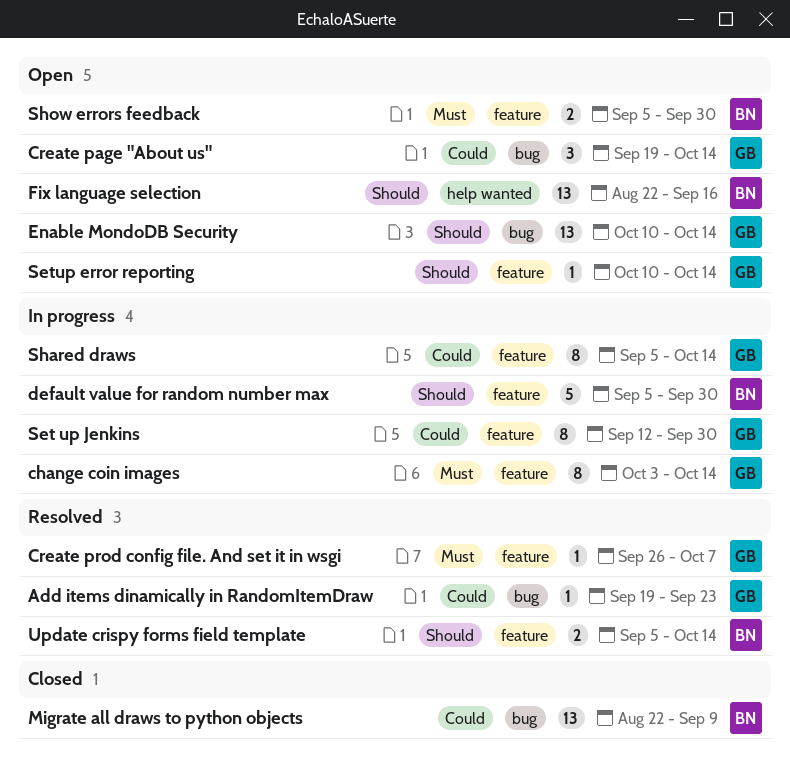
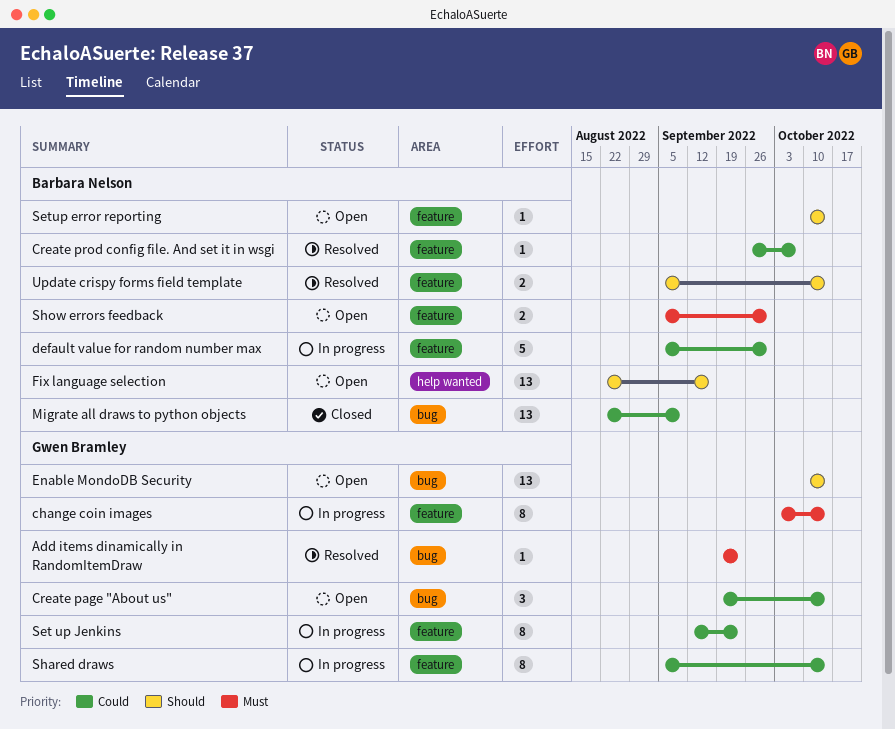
Add items dinamically in RandomItemDraw, priority: Could -> Must
Create prod config file. And set it in wsgi, owner: Gwen Bramley -> Barbara Nelson
Create prod config file. And set it in wsgi, priority: Must -> Could
default value for random number max, priority: Should -> Could
Set up Jenkins, due: Sep 30 -> Sep 23
Setup error reporting, owner: Gwen Bramley -> Barbara Nelson

